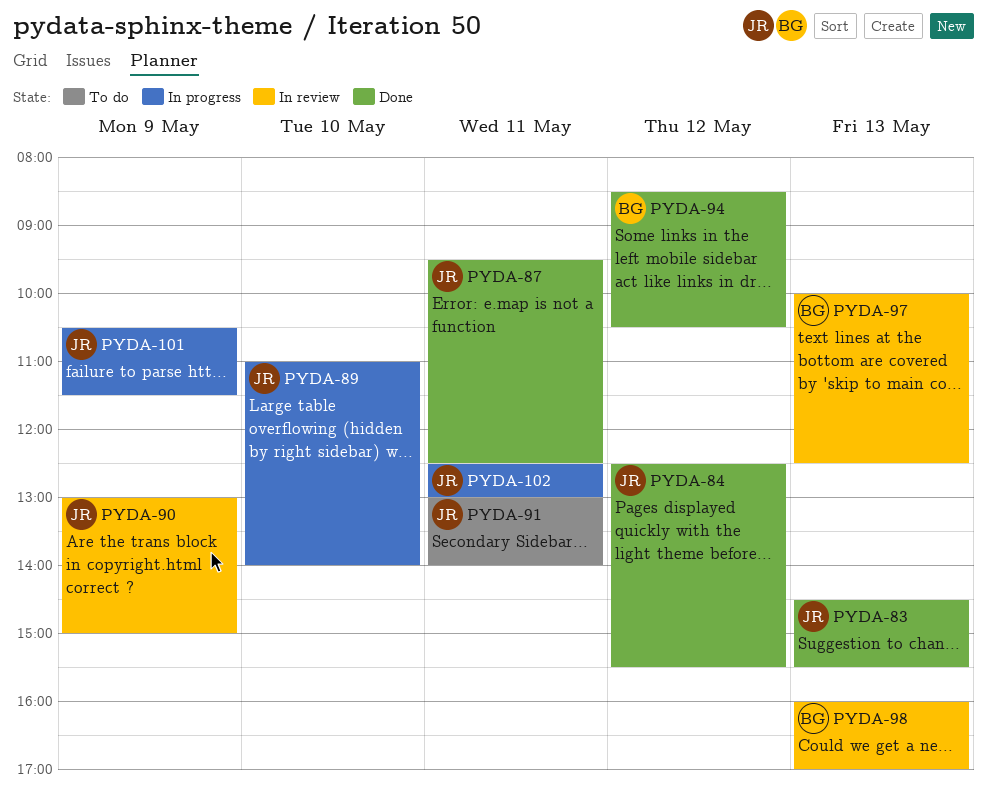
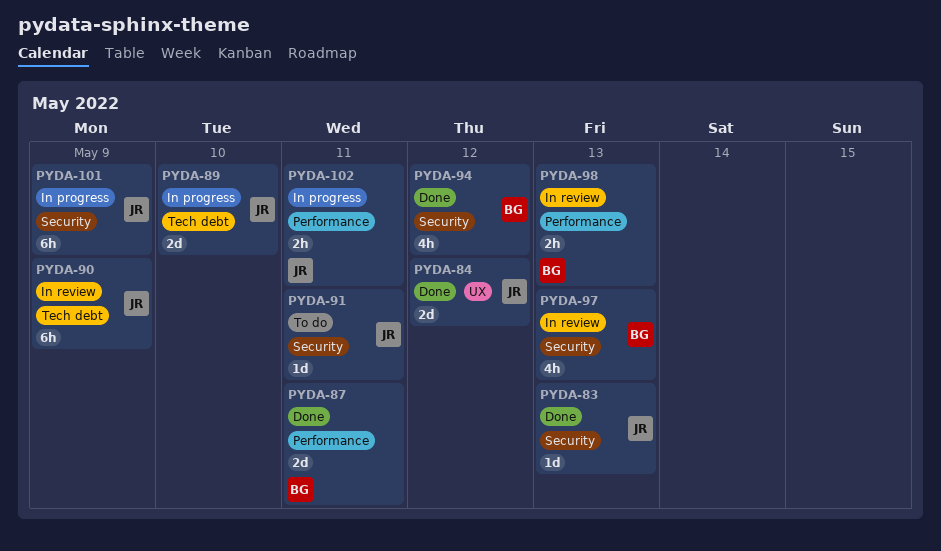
PYDA-87, owner: JR -> BG

